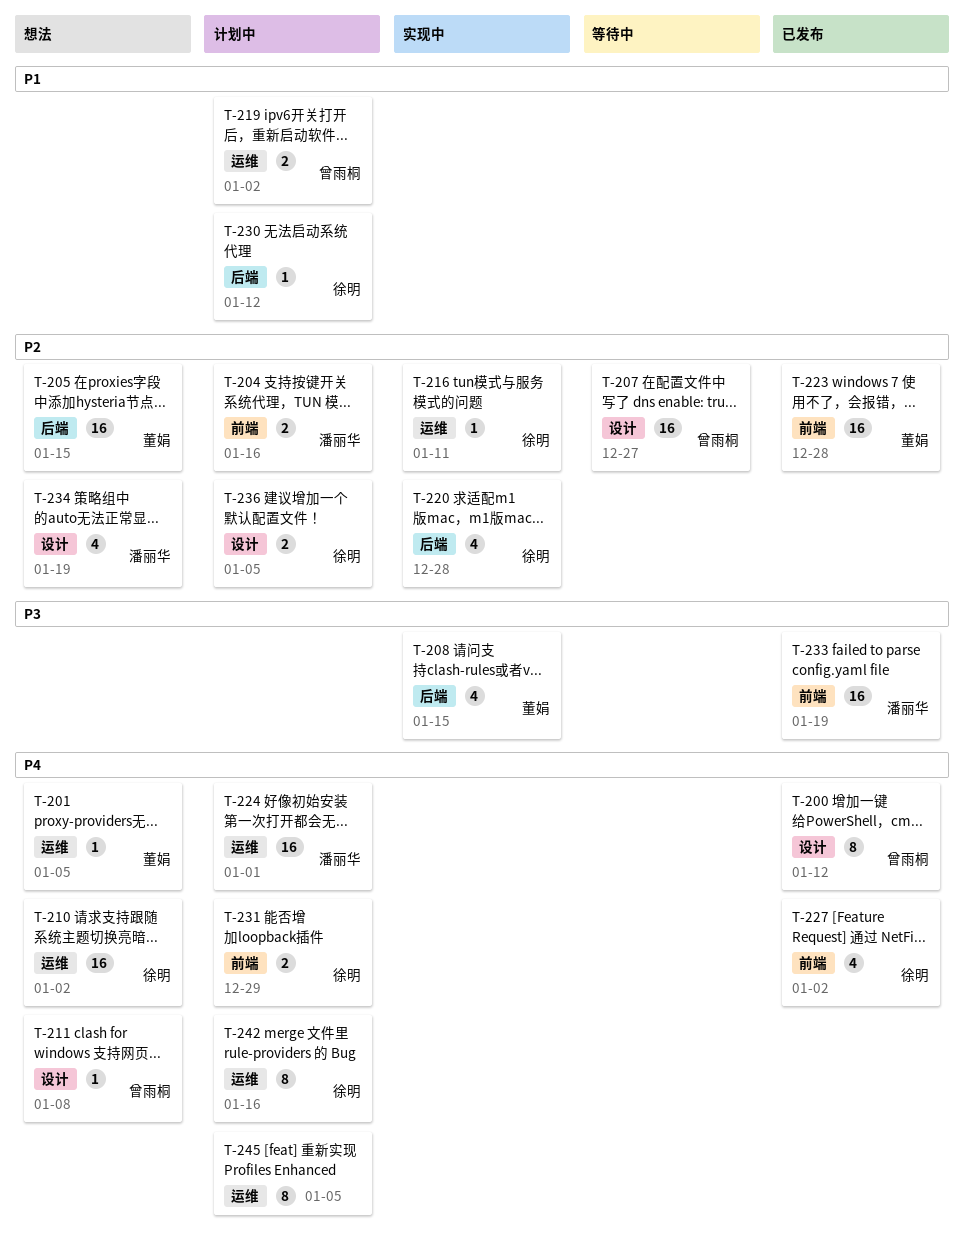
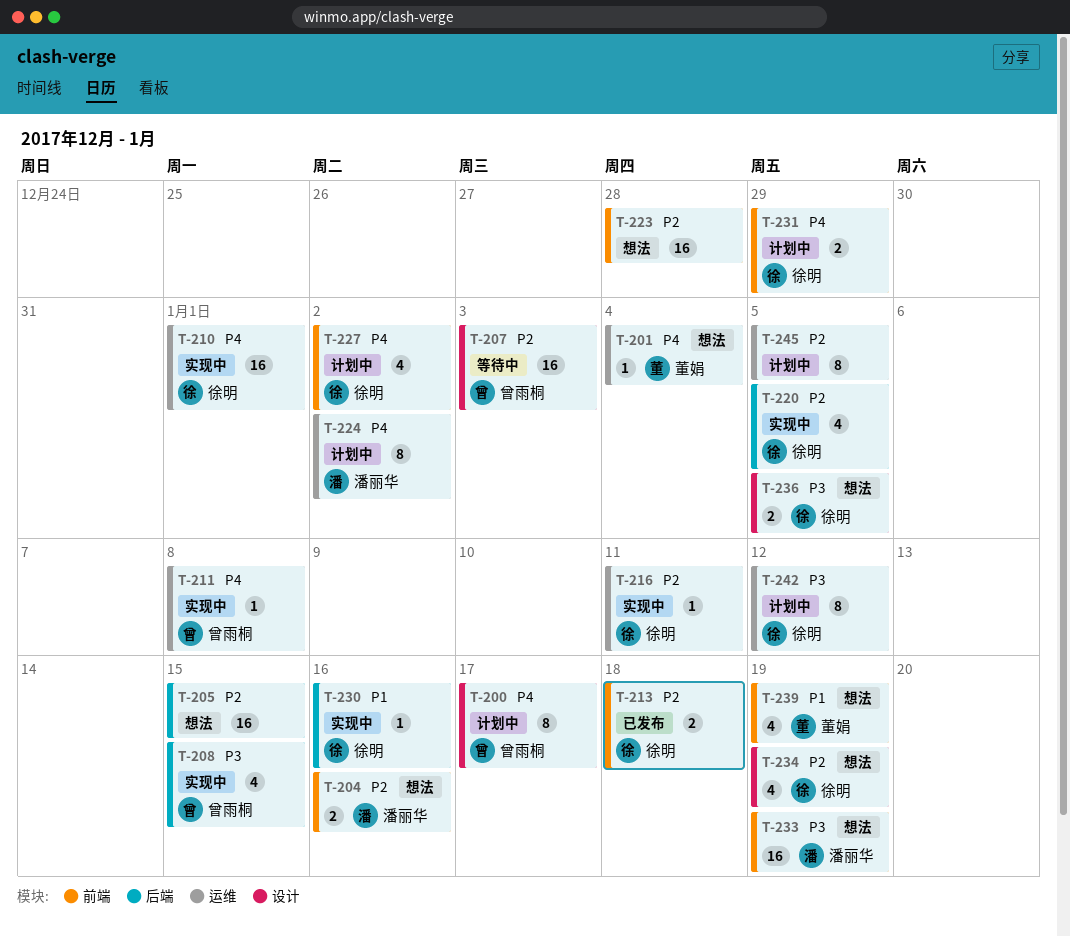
T-200, status: 已发布 -> 计划中
T-200, due: Jan 12 -> Jan 17
T-201, due: Jan 5 -> Jan 4
T-204, status: 计划中 -> 想法
T-205, owner: 董娟 -> none
T-207, due: Dec 27 -> Jan 3
T-208, owner: 董娟 -> 曾雨桐
T-210, status: 想法 -> 实现中
T-210, due: Jan 2 -> Jan 1
T-211, status: 想法 -> 实现中
T-211, label: 设计 -> 运维
T-213: none -> present
T-219: present -> none
T-220, due: Dec 28 -> Jan 5
T-223, status: 已发布 -> 想法
T-223, owner: 董娟 -> none
T-224, estimate: 16 -> 8
T-224, due: Jan 1 -> Jan 2
T-227, status: 已发布 -> 计划中
T-230, status: 计划中 -> 实现中
T-230, due: Jan 12 -> Jan 16
T-233, status: 已发布 -> 想法
T-234, owner: 潘丽华 -> 徐明
T-236, status: 计划中 -> 想法
T-236, priority: P2 -> P3
T-239: none -> present
T-242, priority: P4 -> P3
T-242, due: Jan 16 -> Jan 12
T-245, priority: P4 -> P2

